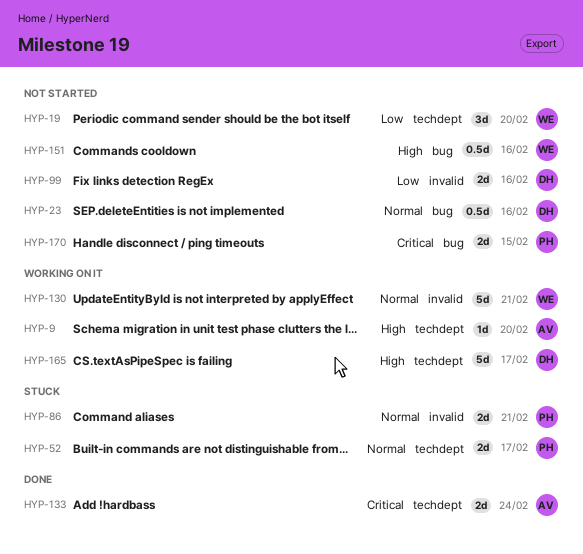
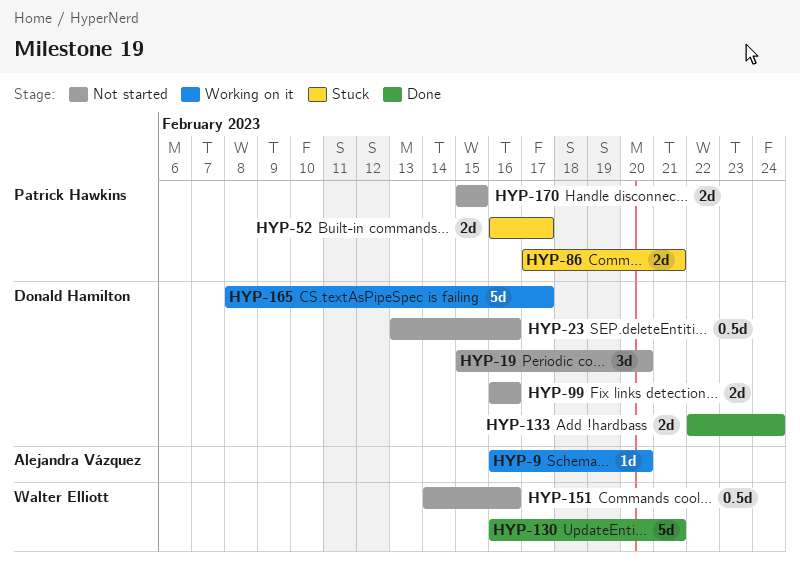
HYP-19, owner: Walter Elliott -> Donald Hamilton
HYP-130, status: Working on it -> Done
HYP-133, owner: Alejandra Vázquez -> Donald Hamilton

